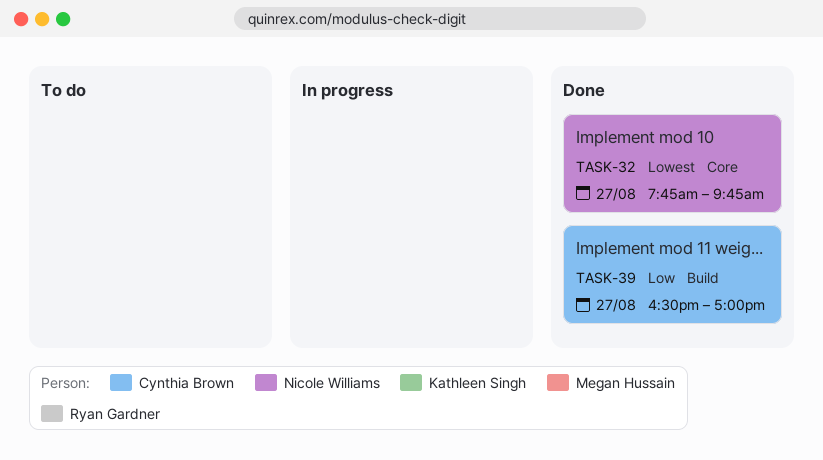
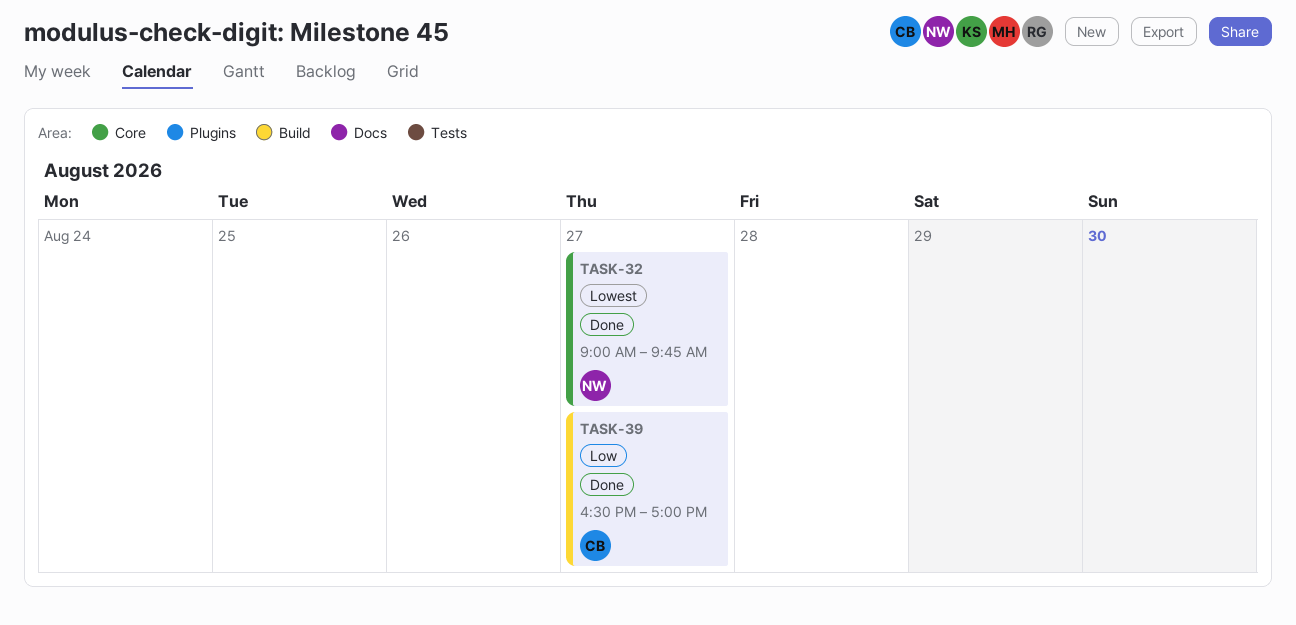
TASK-32, begins: 07:45 -> 09:00

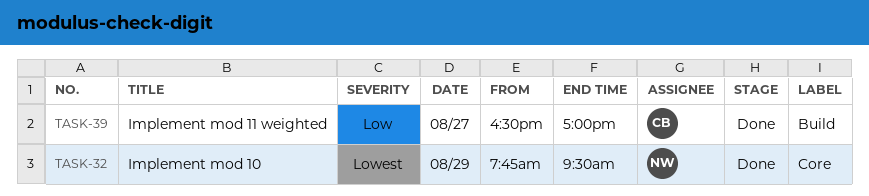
TASK-32, day: Aug 27 -> Aug 29
TASK-32, begins: 09:00 -> 07:45
TASK-32, ends: 09:45 -> 09:30

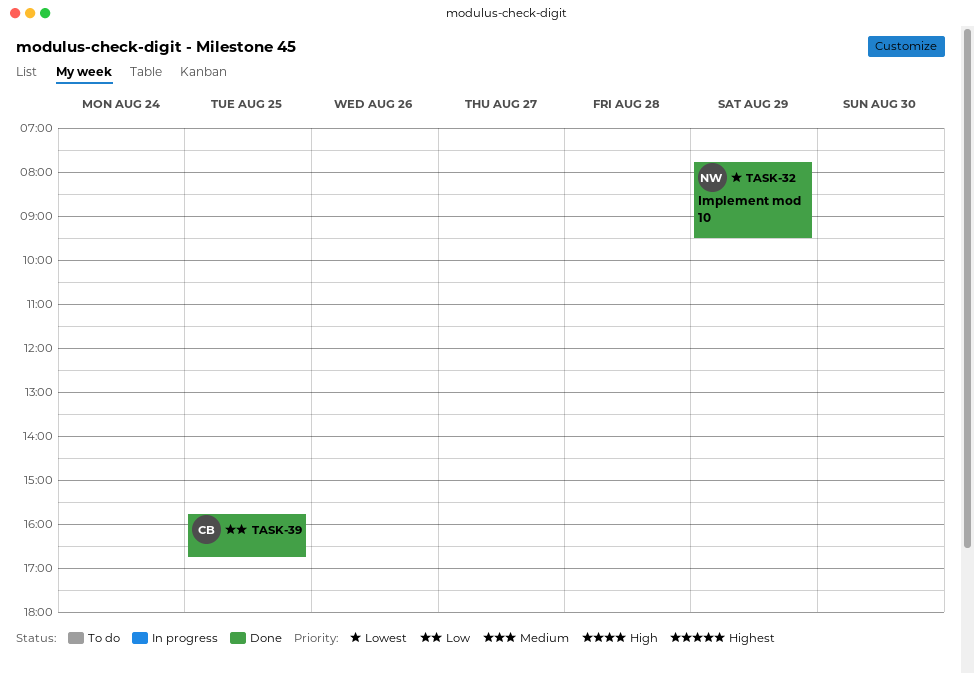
TASK-39, day: Aug 27 -> Aug 25
TASK-39, begins: 16:30 -> 15:45
TASK-39, ends: 17:00 -> 16:45

